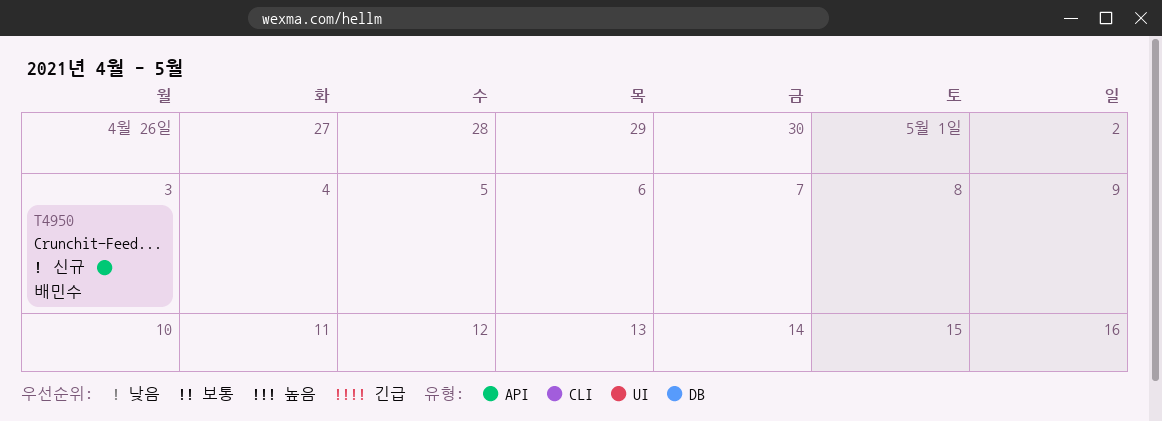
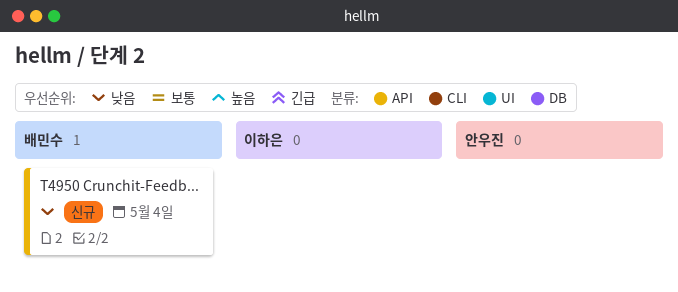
T4950, due: May 3 -> May 4

